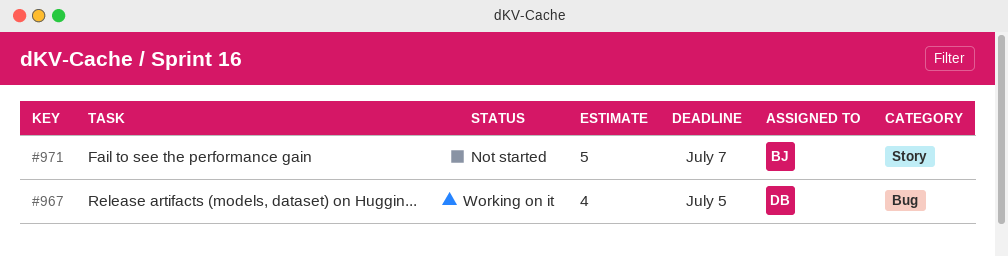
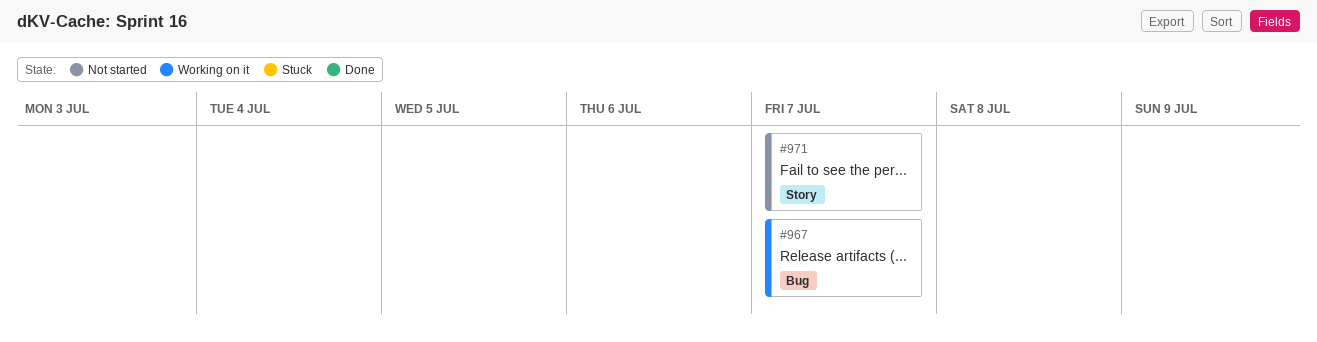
#967, due: Jul 5 -> Jul 7

